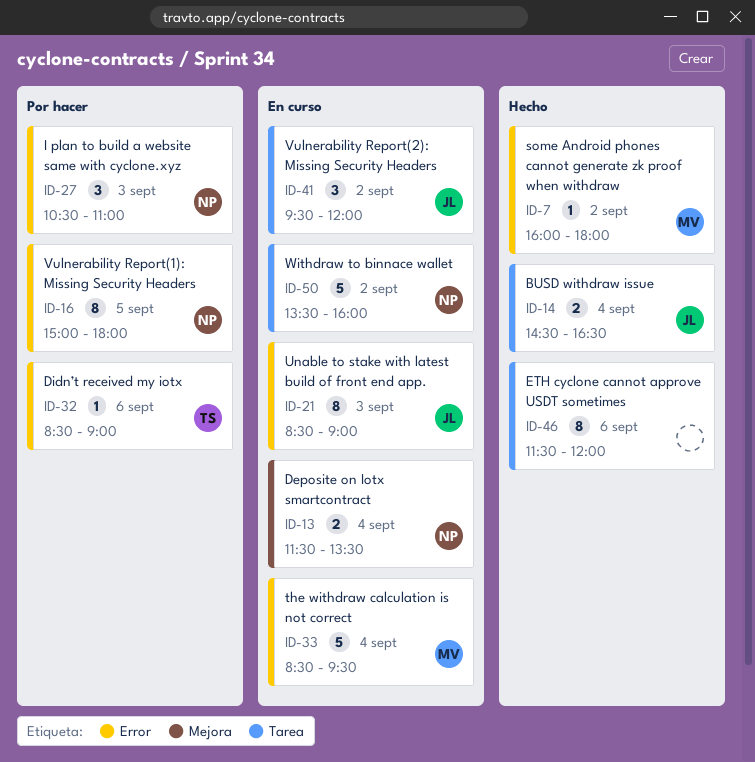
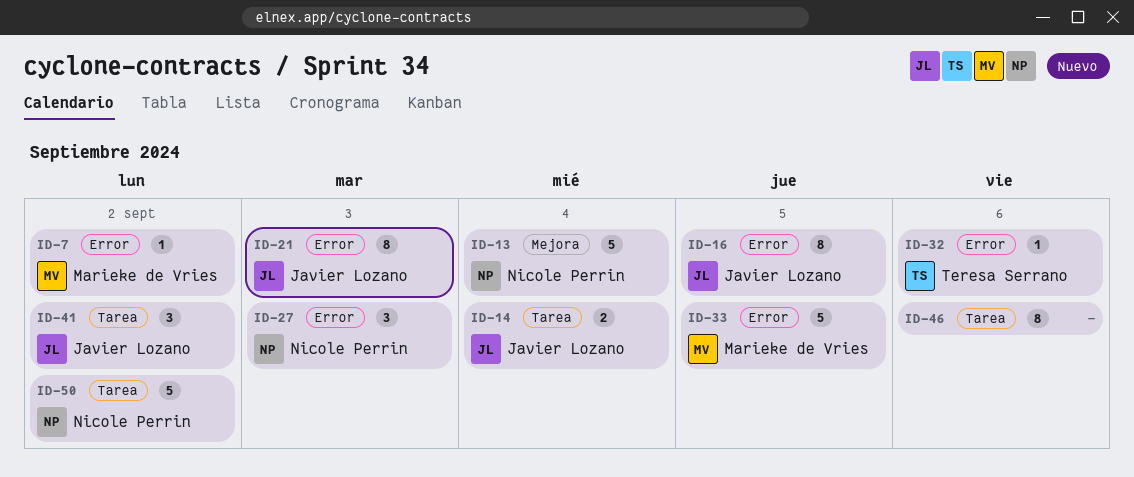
ID-13, estimate: 2 -> 5
ID-16, owner: Nicole Perrin -> Javier Lozano
ID-33, day: Sep 4 -> Sep 5

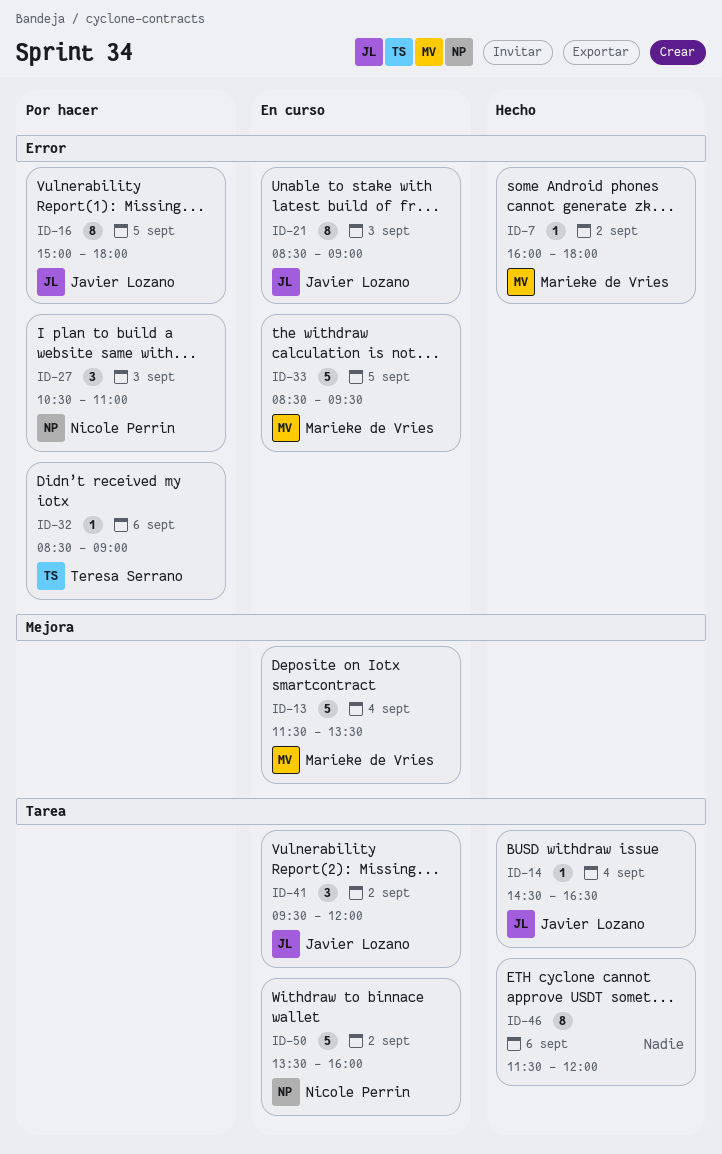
ID-13, owner: Nicole Perrin -> Marieke de Vries
ID-14, estimate: 2 -> 1

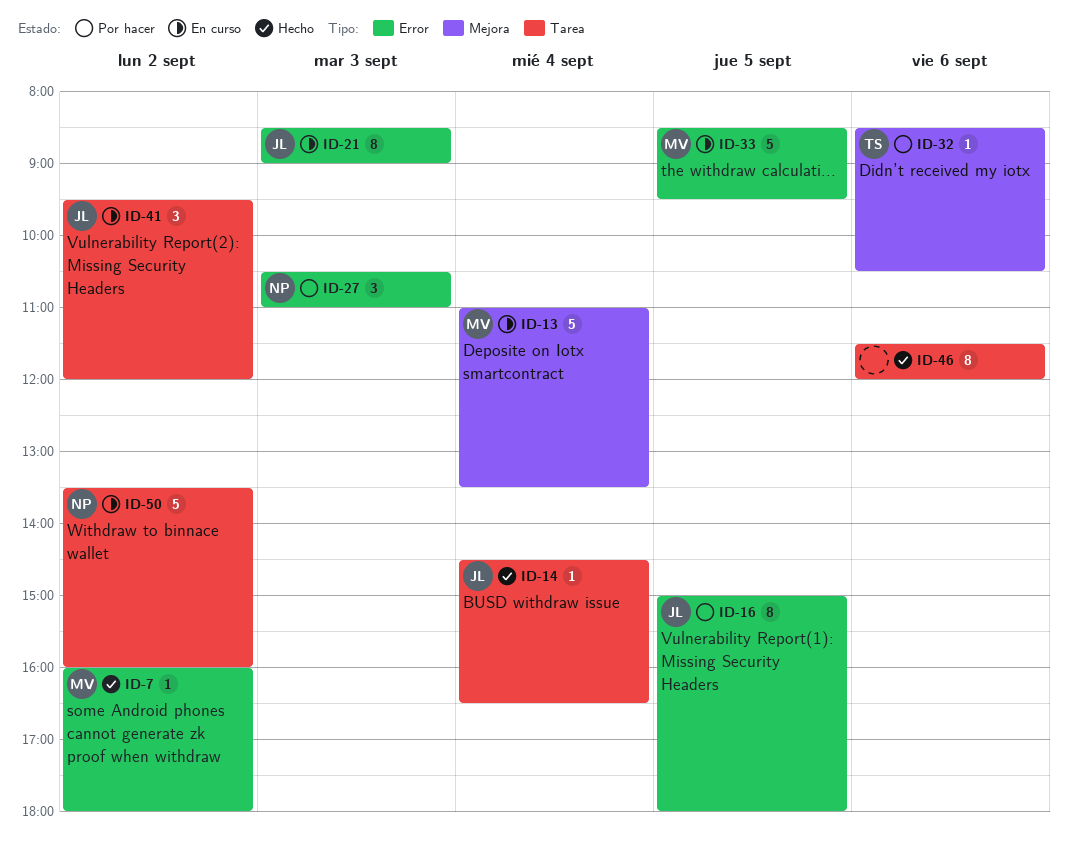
ID-13, begins: 11:30 -> 11:00
ID-32, label: Error -> Mejora
ID-32, ends: 09:00 -> 10:30

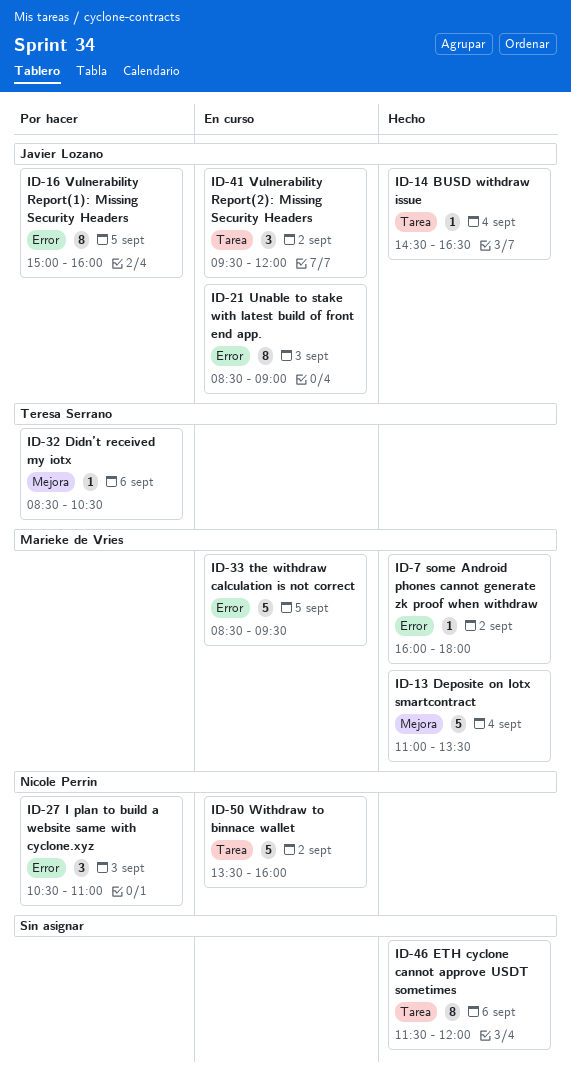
ID-13, status: En curso -> Hecho
ID-16, ends: 18:00 -> 16:00

